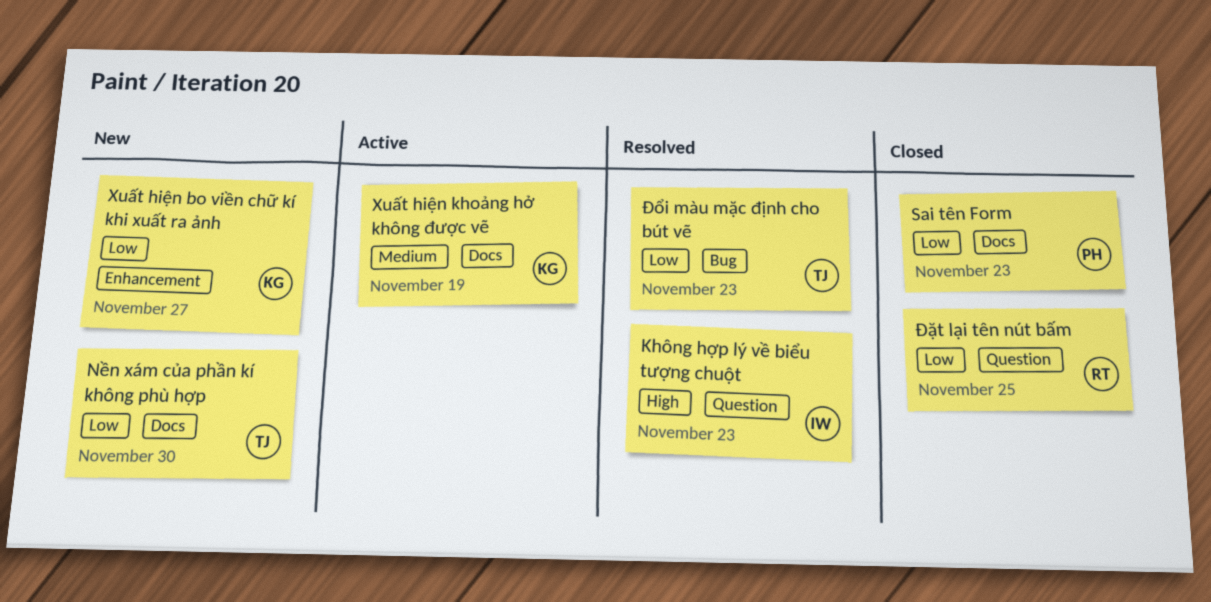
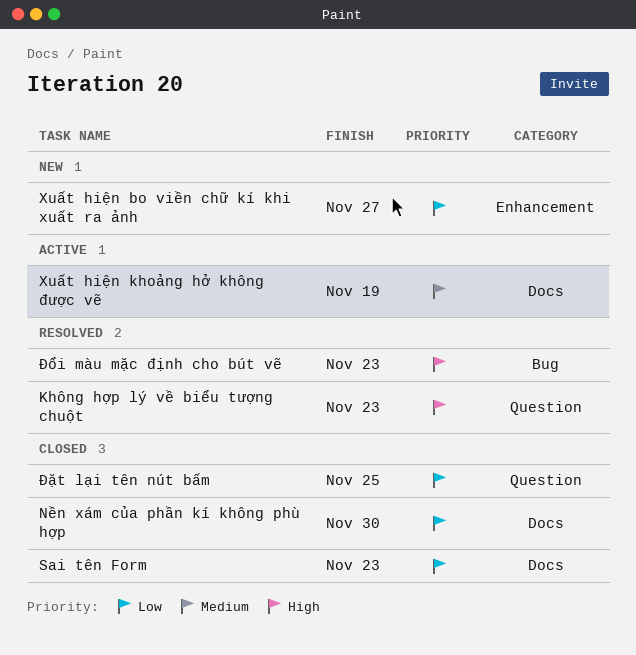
Nền xám của phần kí không phù hợp, status: New -> Closed
Đổi màu mặc định cho bút vẽ, priority: Low -> High

